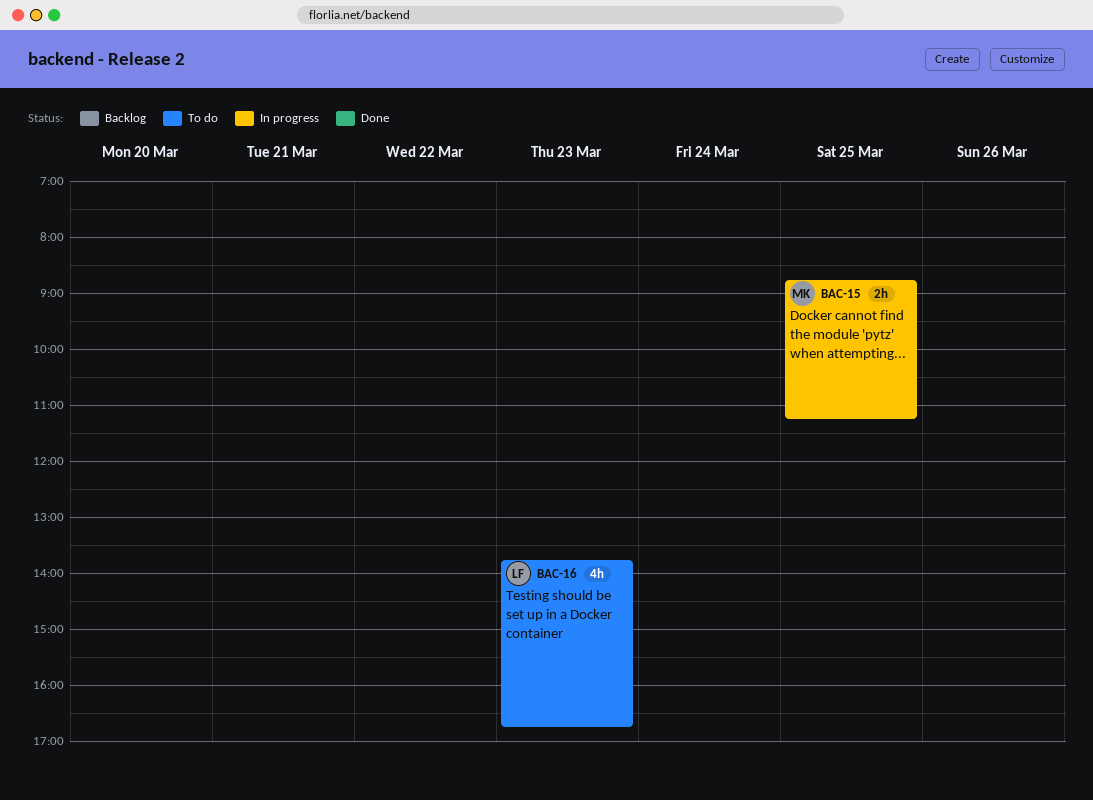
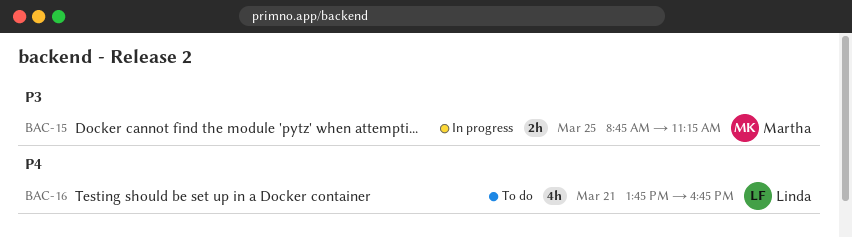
BAC-16, day: Mar 23 -> Mar 21

